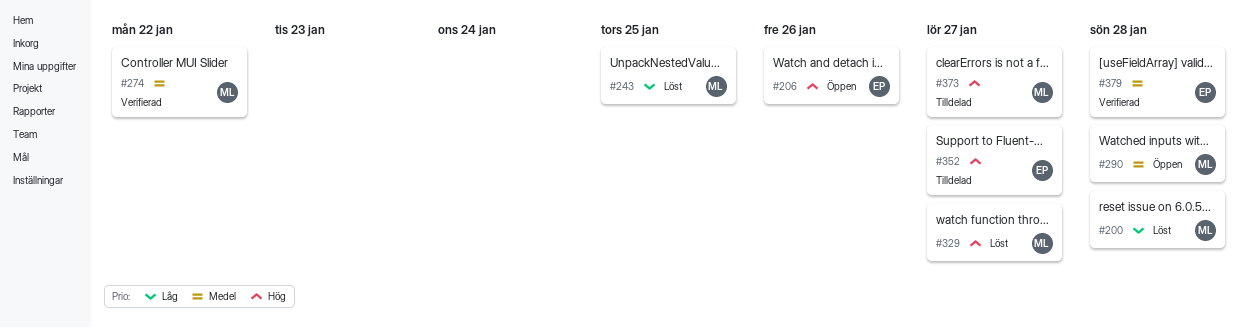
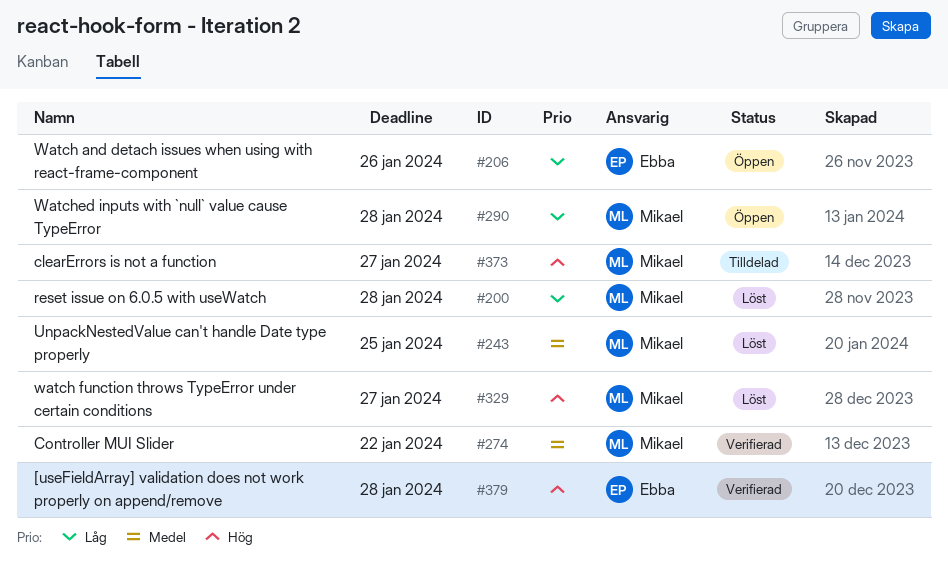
#206, priority: Hög -> Låg
#243, priority: Låg -> Medel
#290, priority: Medel -> Låg
#352: present -> none
#379, priority: Medel -> Hög

